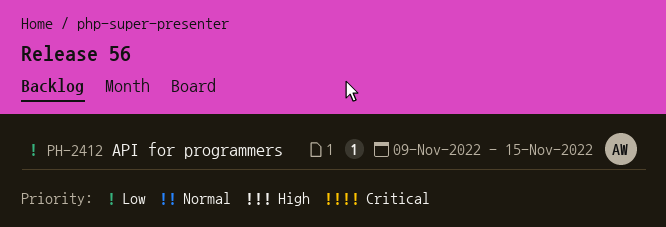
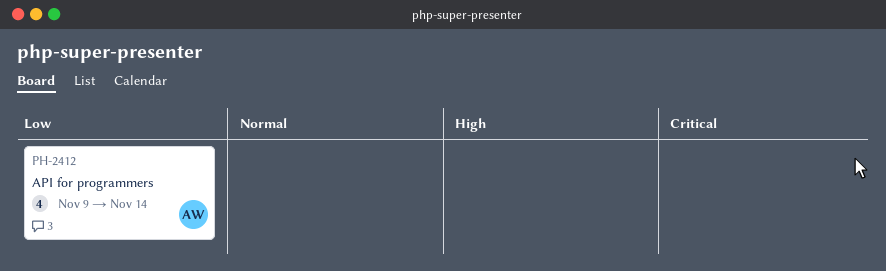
PH-2412, estimate: 1 -> 4
PH-2412, due: Nov 15 -> Nov 14

